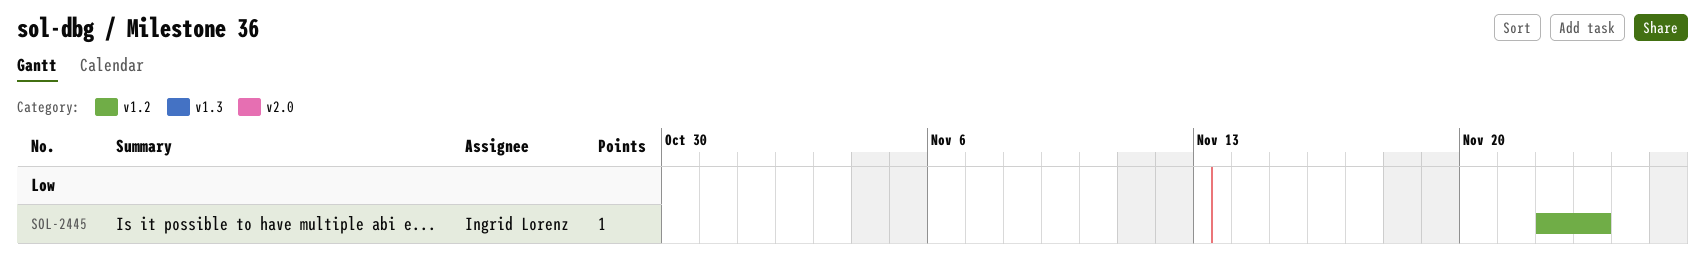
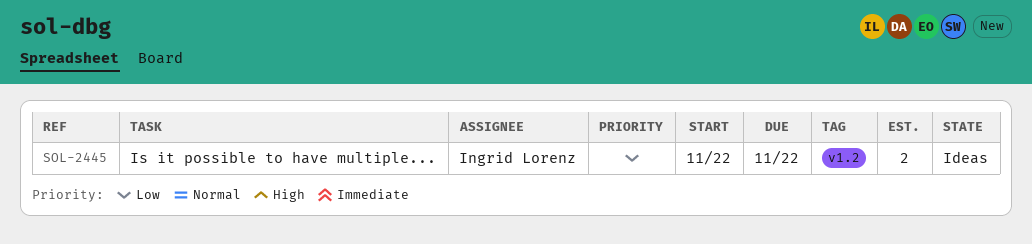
SOL-2445, estimate: 1 -> 2
SOL-2445, due: Nov 23 -> Nov 22

